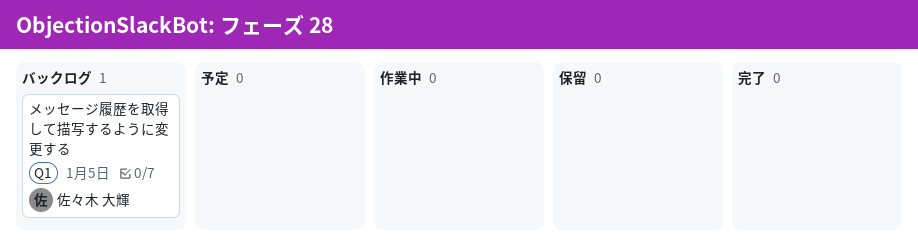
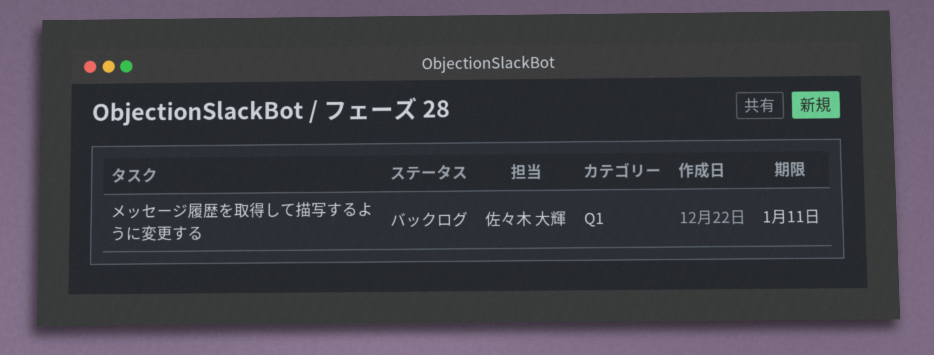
メッセージ履歴を取得して描写するように変更する, due: Jan 5 -> Jan 11

